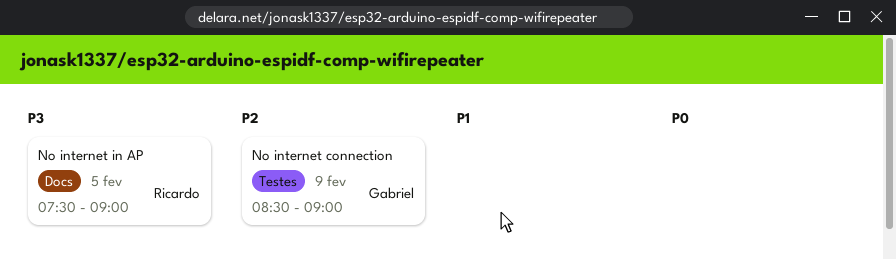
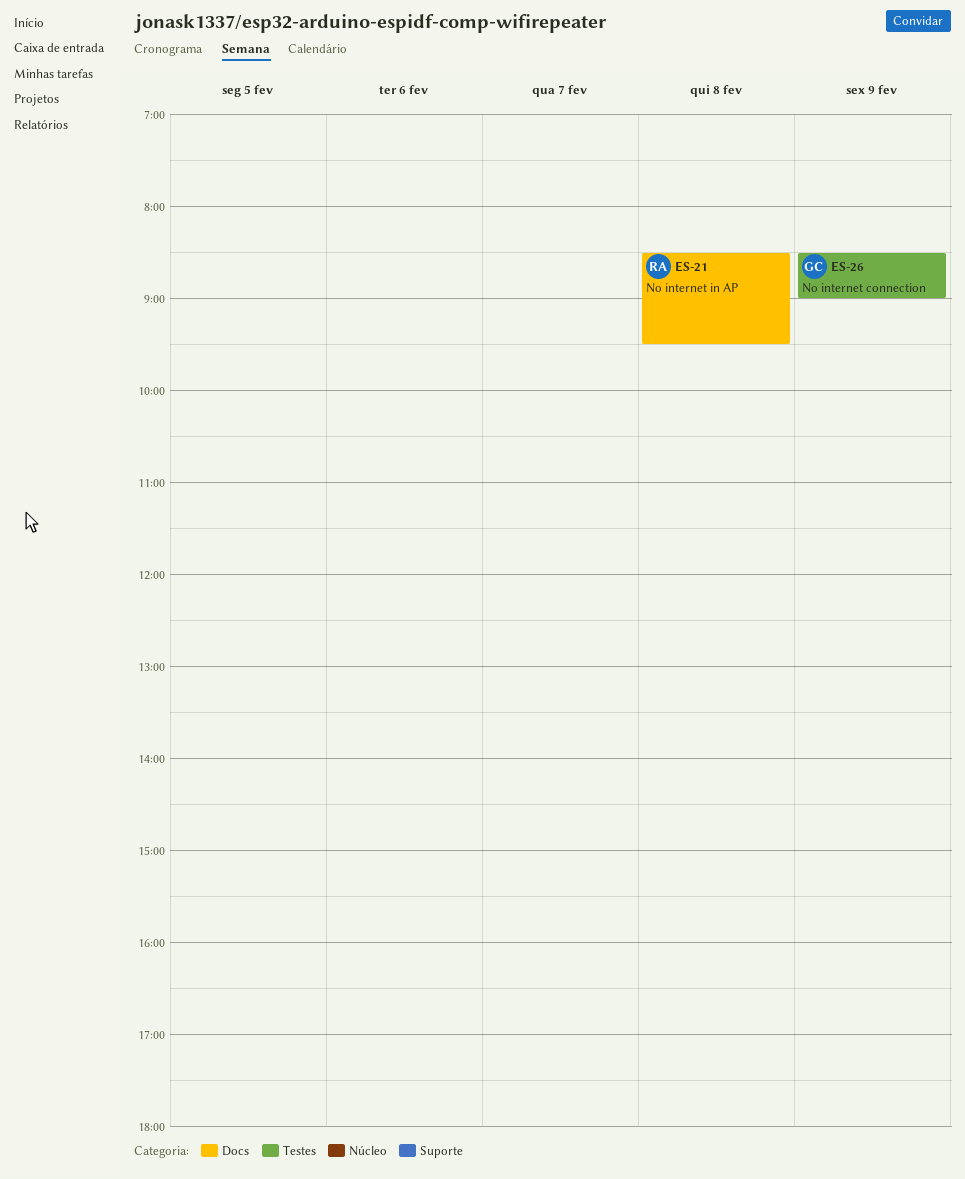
No internet in AP, day: Feb 5 -> Feb 8
No internet in AP, begins: 07:30 -> 08:30
No internet in AP, ends: 09:00 -> 09:30

